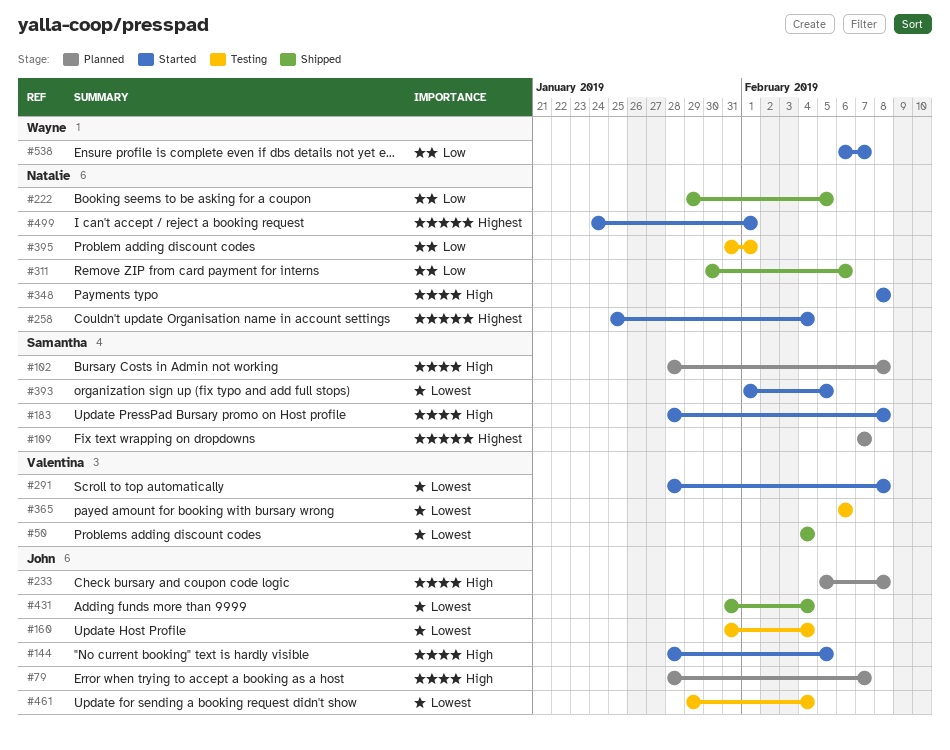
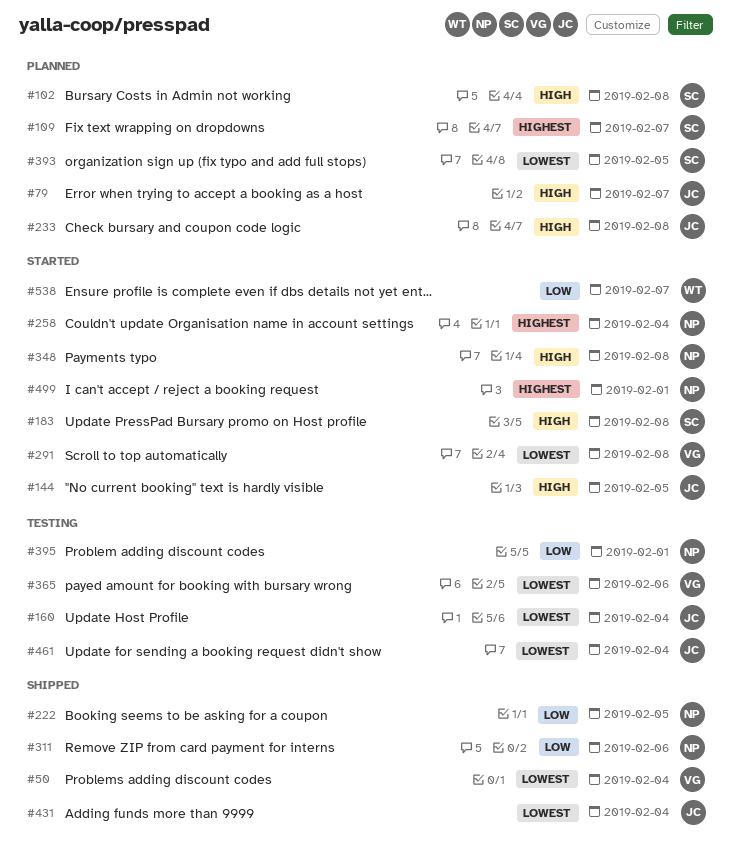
#393, status: Started -> Planned

